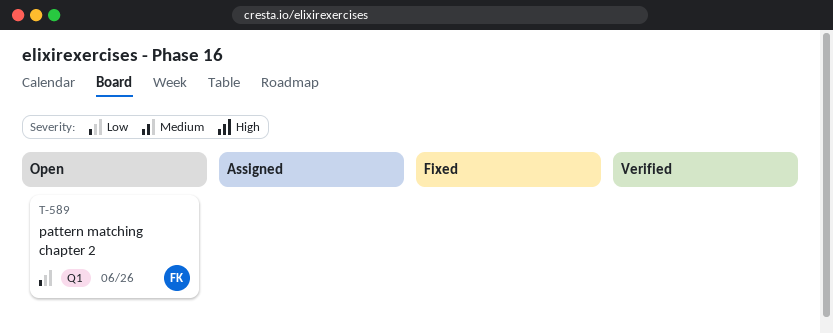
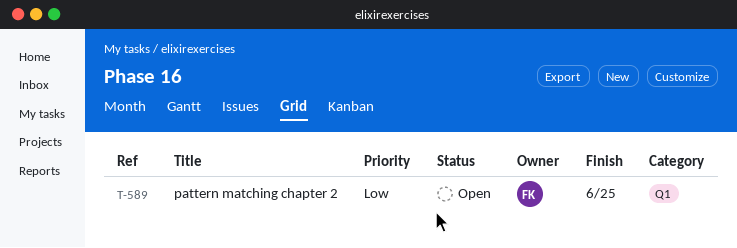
T-589, due: Jun 26 -> Jun 25

